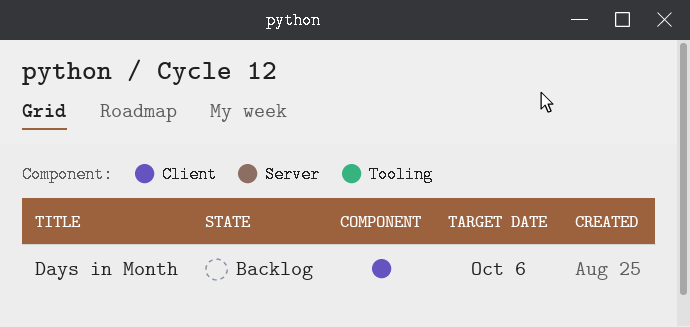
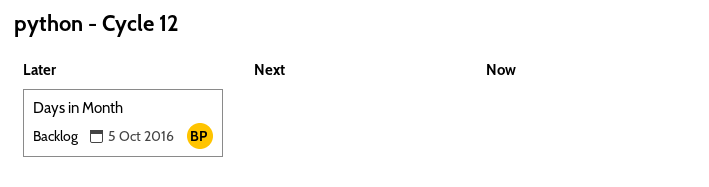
Days in Month, due: Oct 6 -> Oct 5

